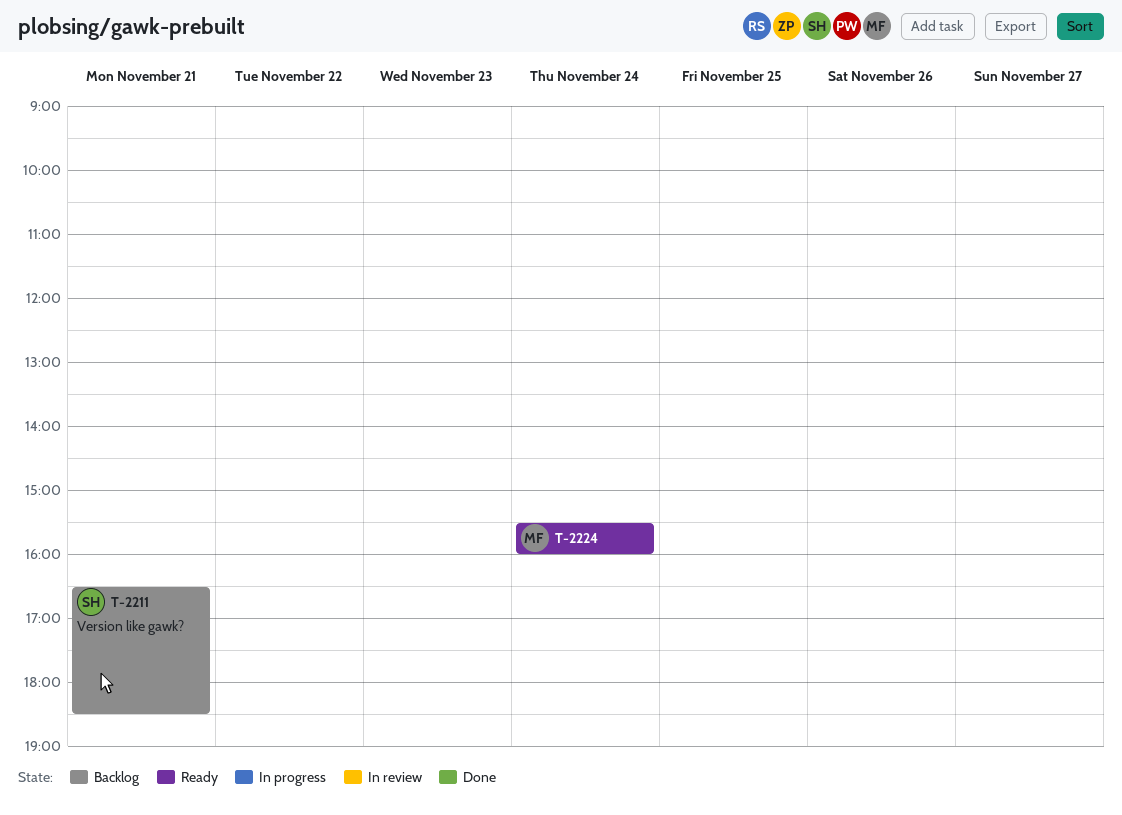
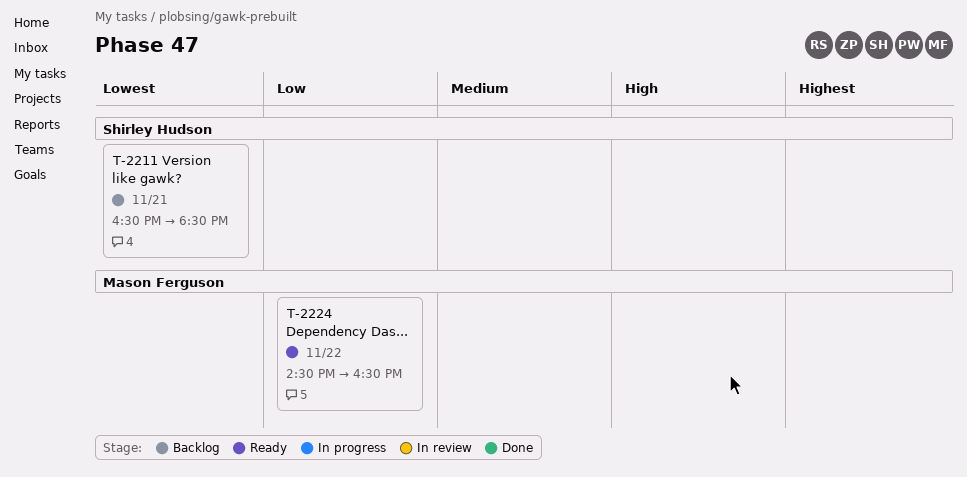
T-2224, day: Nov 24 -> Nov 22
T-2224, begins: 15:30 -> 14:30
T-2224, ends: 16:00 -> 16:30

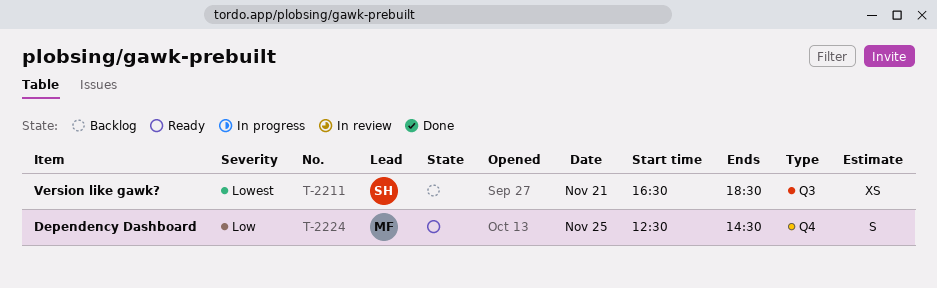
T-2224, day: Nov 22 -> Nov 25
T-2224, begins: 14:30 -> 12:30
T-2224, ends: 16:30 -> 14:30

